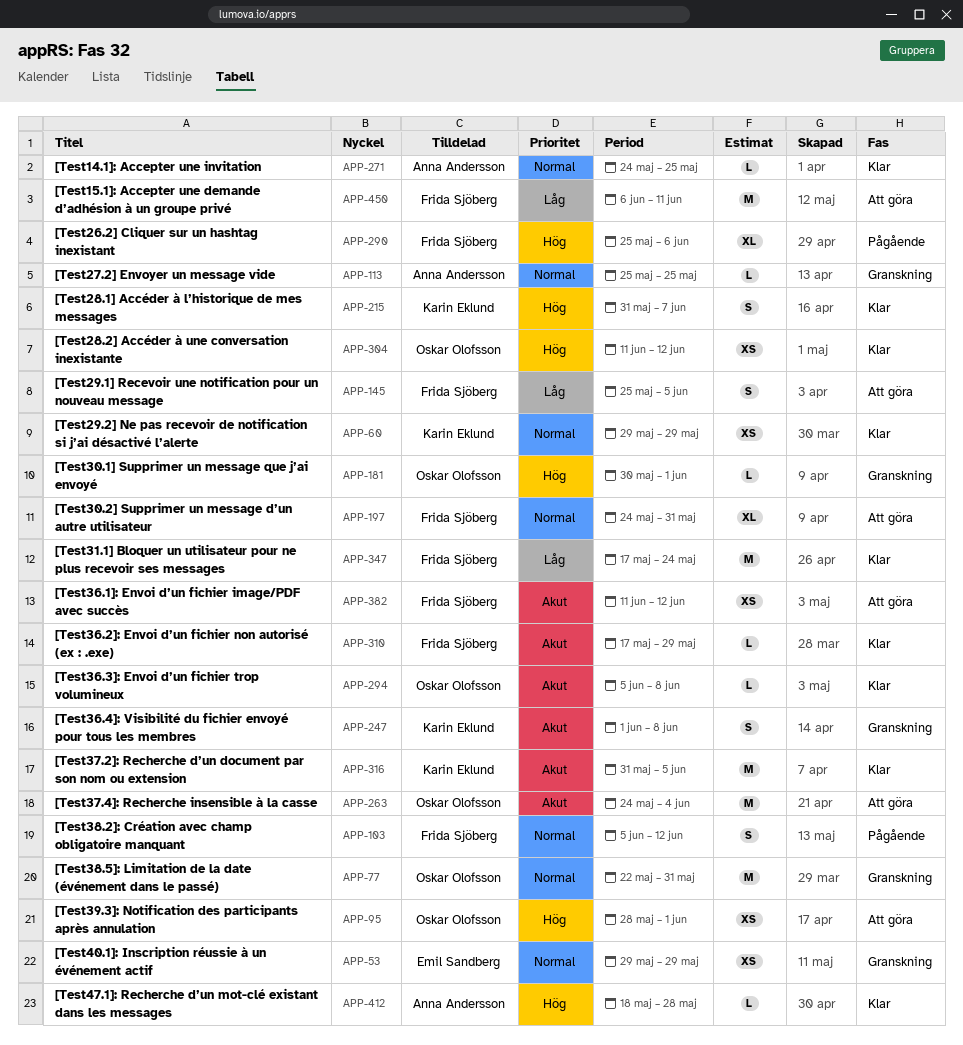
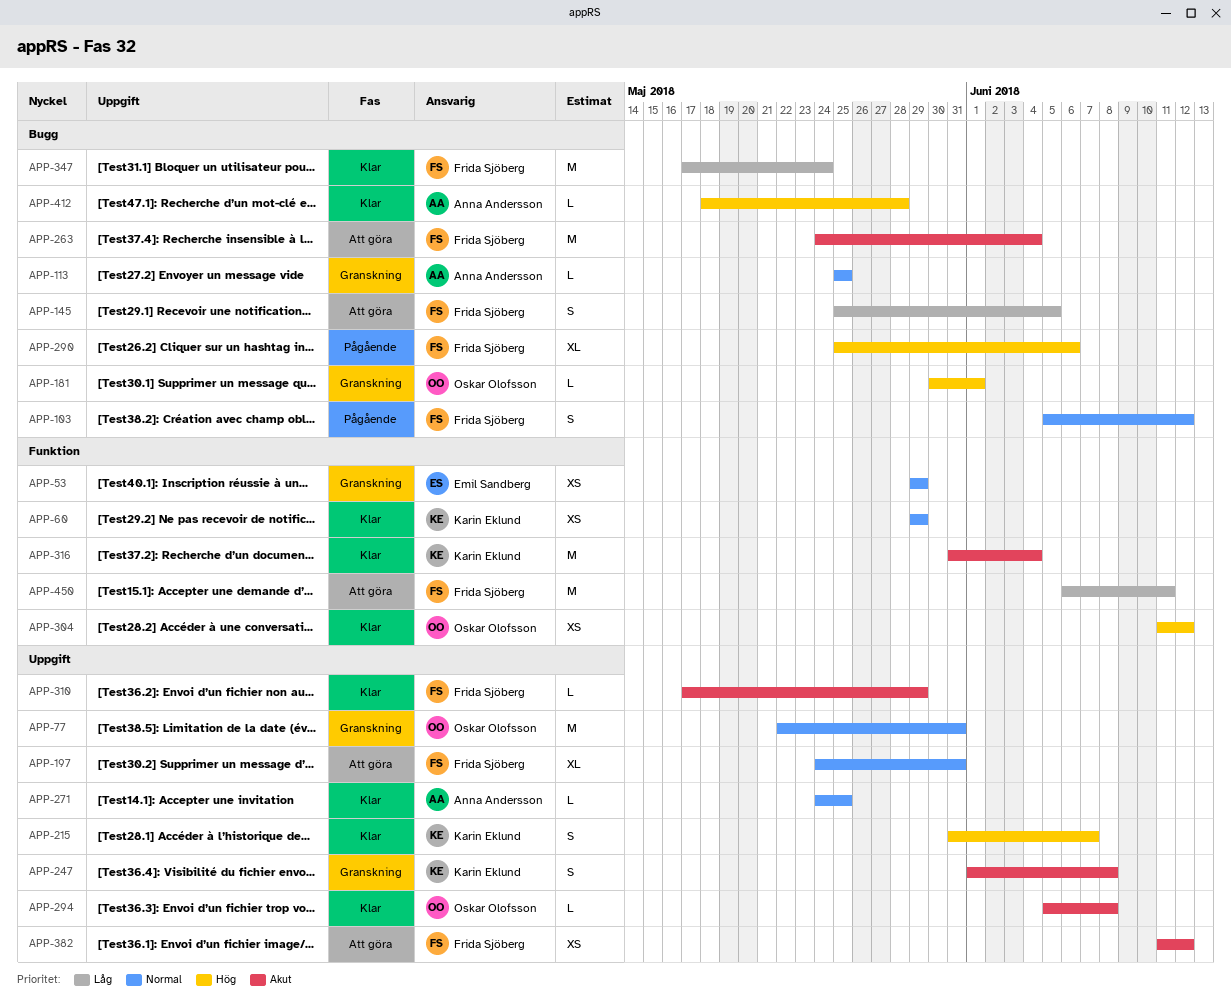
APP-95: present -> none
APP-263, owner: Oskar Olofsson -> Frida Sjöberg
APP-316, due: Jun 5 -> Jun 4

